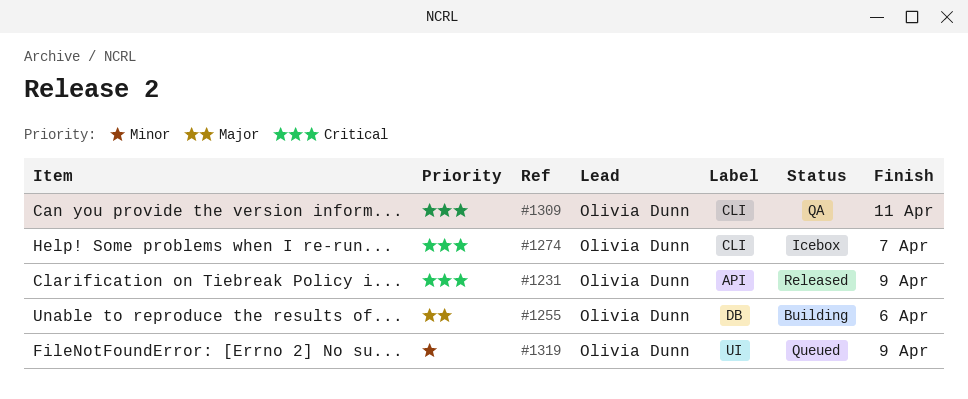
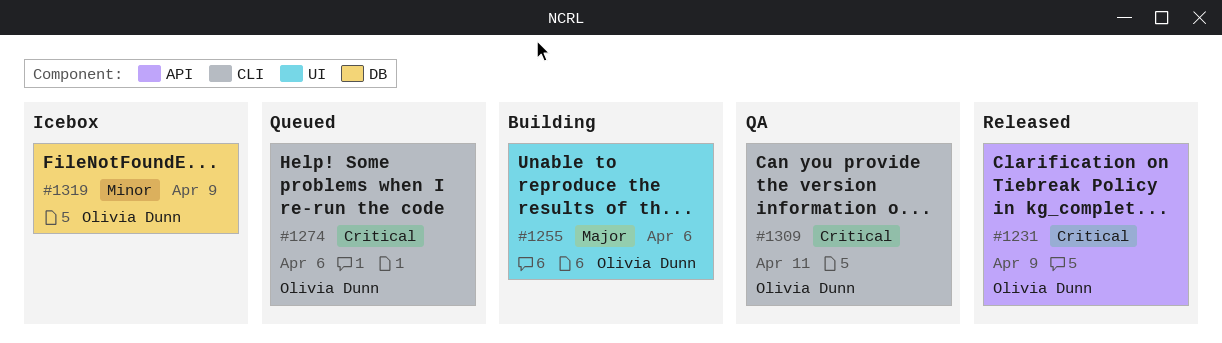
#1255, label: DB -> UI
#1274, status: Icebox -> Queued
#1274, due: Apr 7 -> Apr 6
#1319, status: Queued -> Icebox
#1319, label: UI -> DB

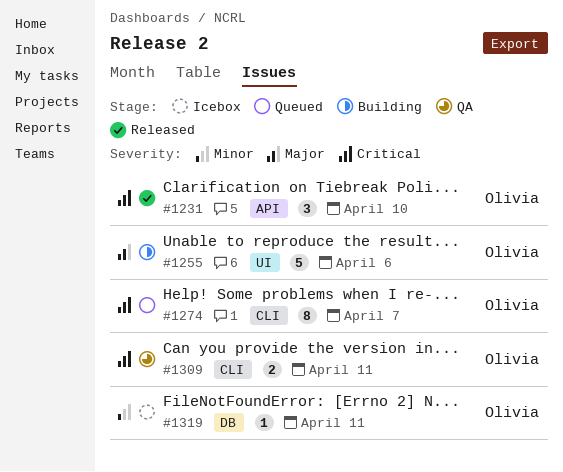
#1231, due: Apr 9 -> Apr 10
#1274, due: Apr 6 -> Apr 7
#1319, due: Apr 9 -> Apr 11

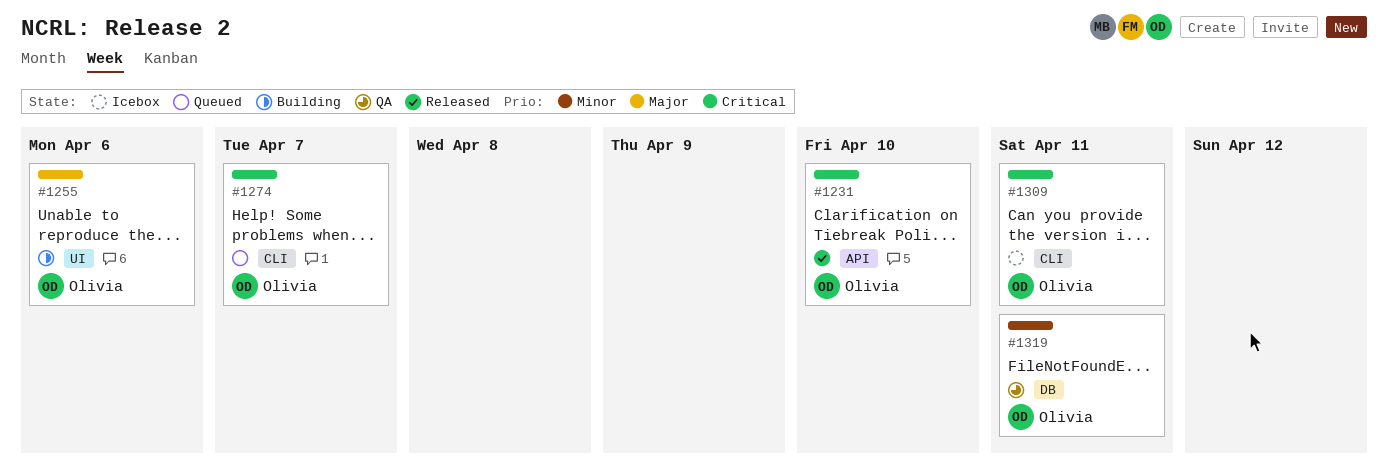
#1309, status: QA -> Icebox
#1319, status: Icebox -> QA

